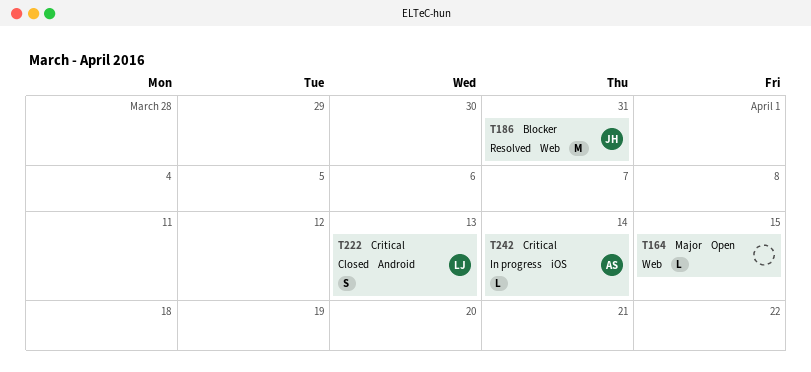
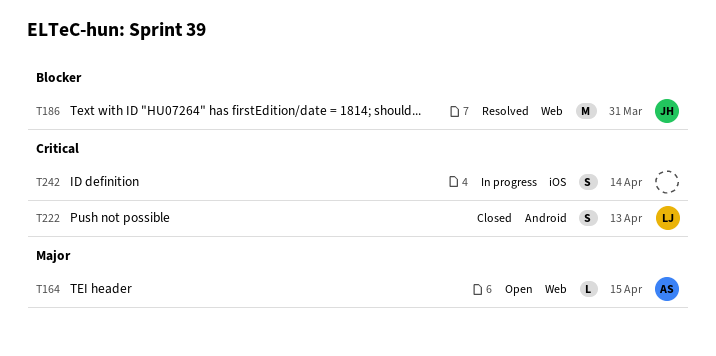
T164, owner: none -> AS
T242, owner: AS -> none
T242, estimate: L -> S

